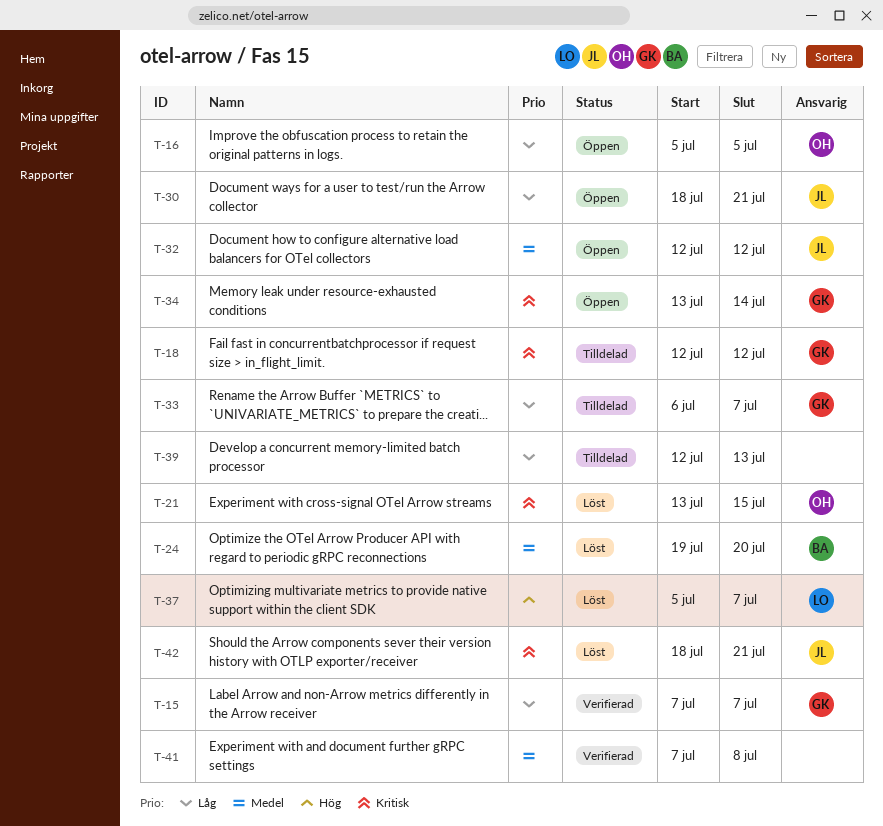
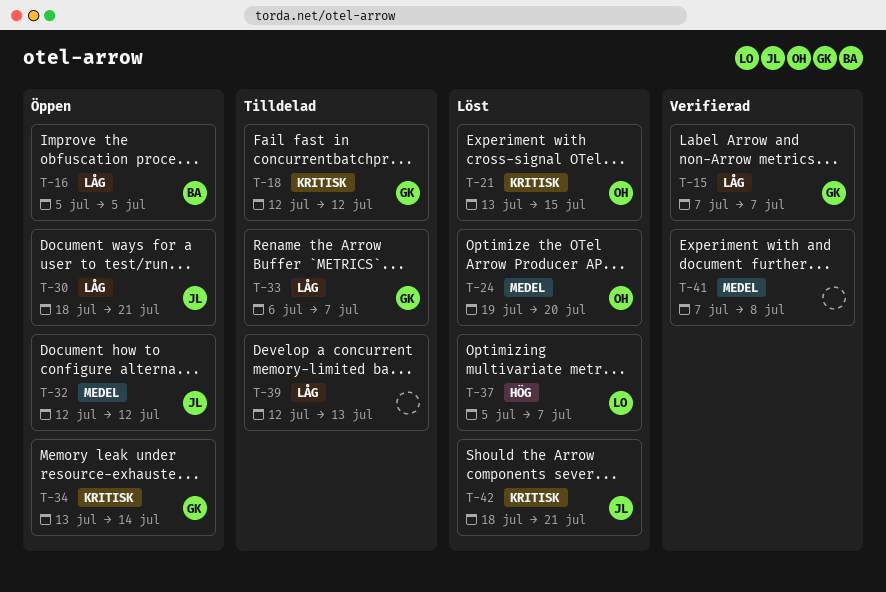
T-16, owner: OH -> BA
T-24, owner: BA -> OH

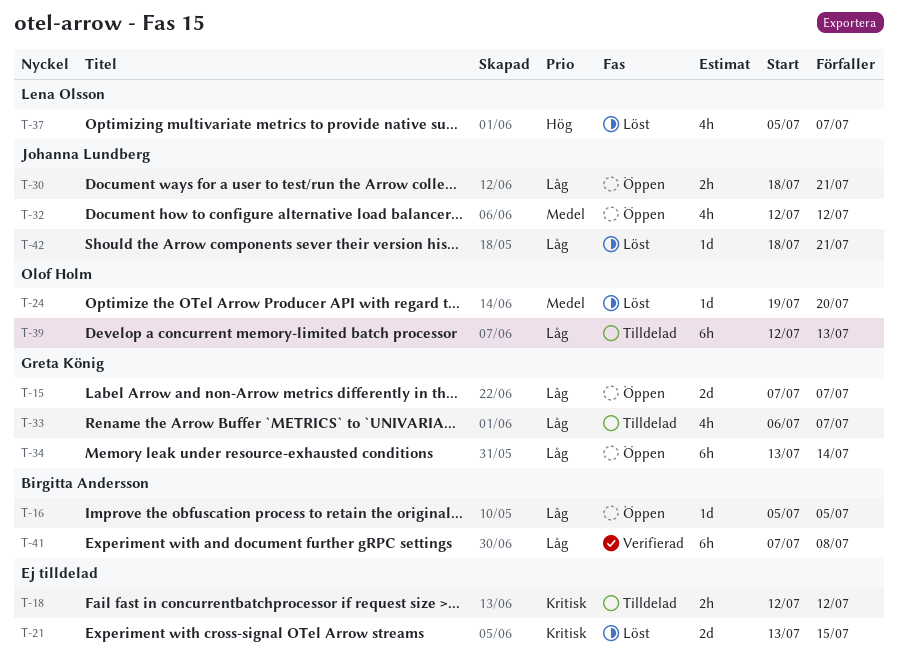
T-15, status: Verifierad -> Öppen
T-18, owner: Greta König -> none
T-21, owner: Olof Holm -> none
T-34, priority: Kritisk -> Låg
T-39, owner: none -> Olof Holm
T-41, owner: none -> Birgitta Andersson
T-41, priority: Medel -> Låg
T-42, priority: Kritisk -> Låg

